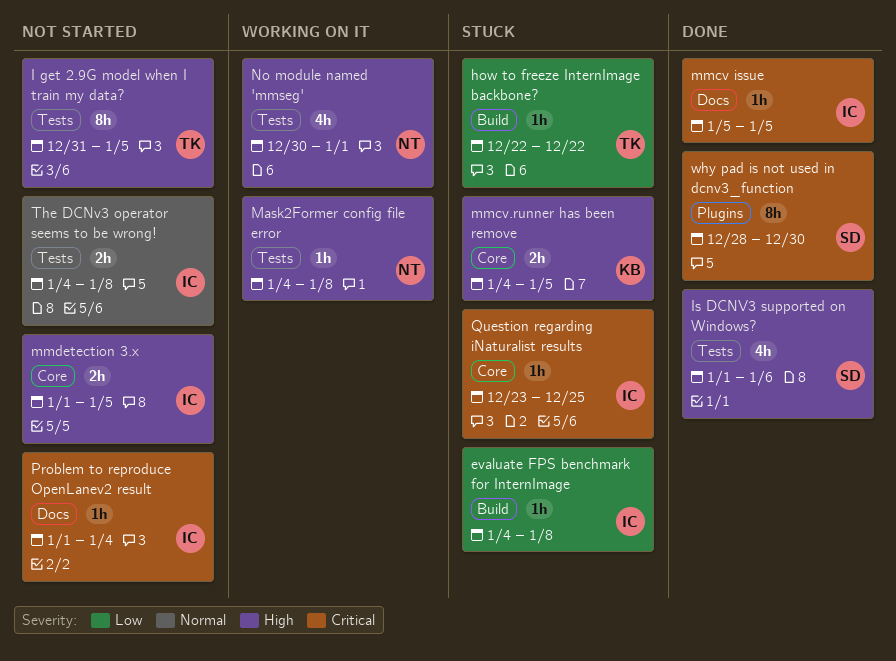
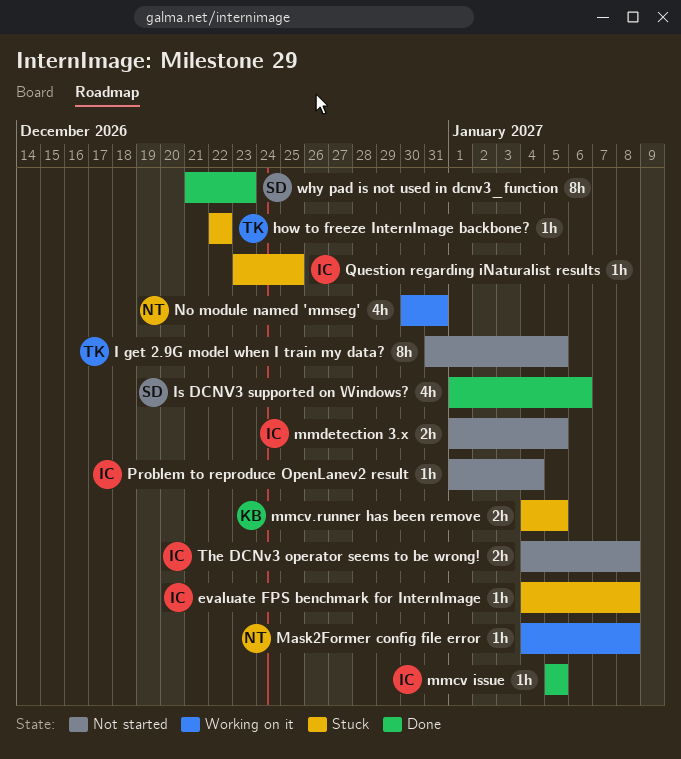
No module named 'mmseg', due: Jan 1 -> Dec 31
why pad is not used in dcnv3_function, start: Dec 28 -> Dec 21
why pad is not used in dcnv3_function, due: Dec 30 -> Dec 23

